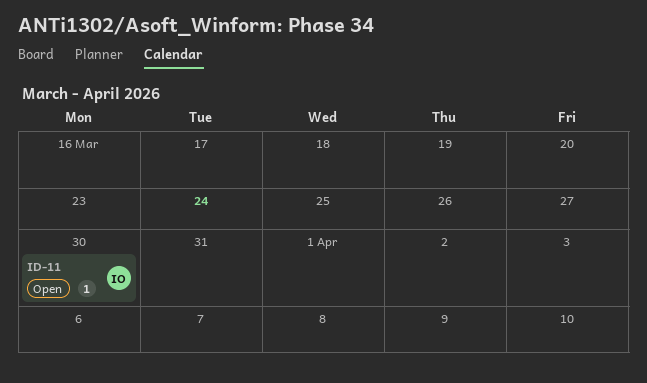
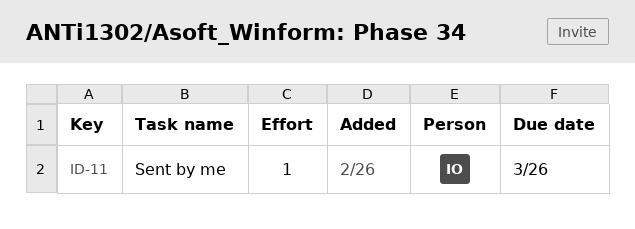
ID-11, due: Mar 30 -> Mar 26

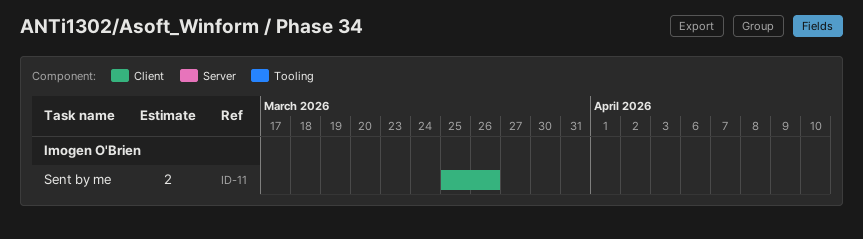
ID-11, estimate: 1 -> 2

